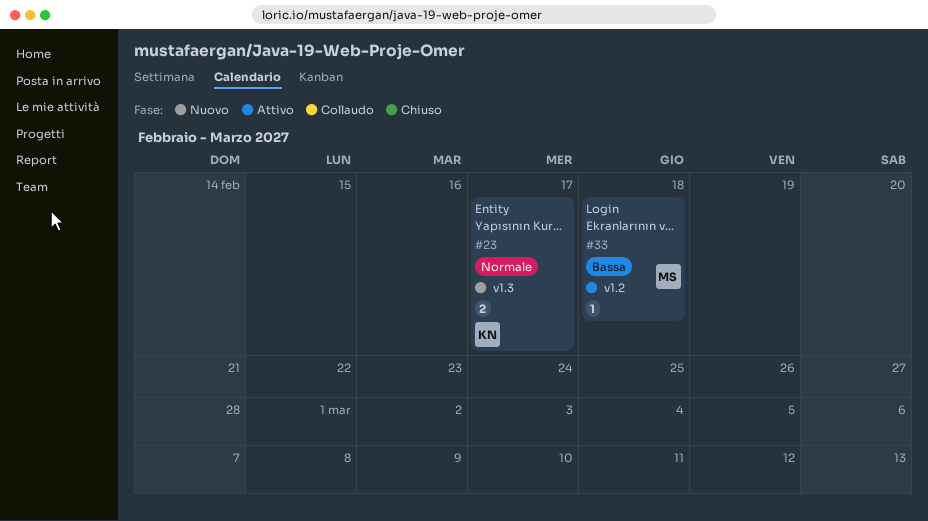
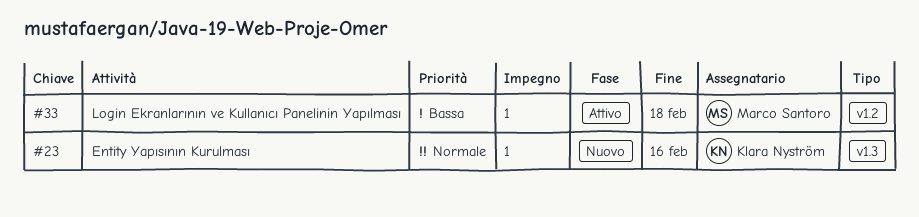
#23, estimate: 2 -> 1
#23, due: Feb 17 -> Feb 16

